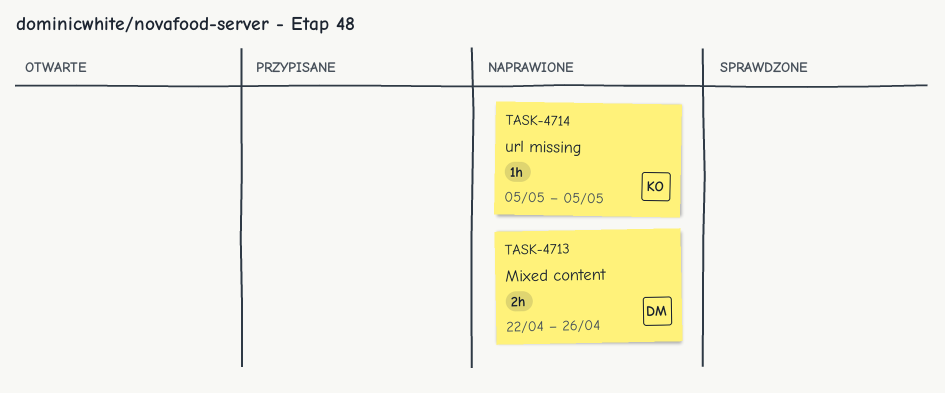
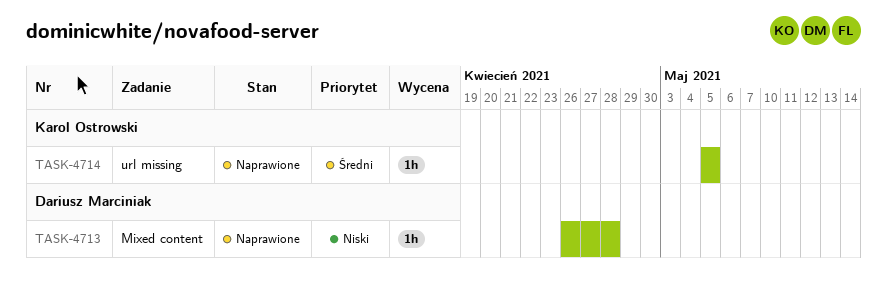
TASK-4713, estimate: 2h -> 1h
TASK-4713, start: Apr 22 -> Apr 26
TASK-4713, due: Apr 26 -> Apr 28

